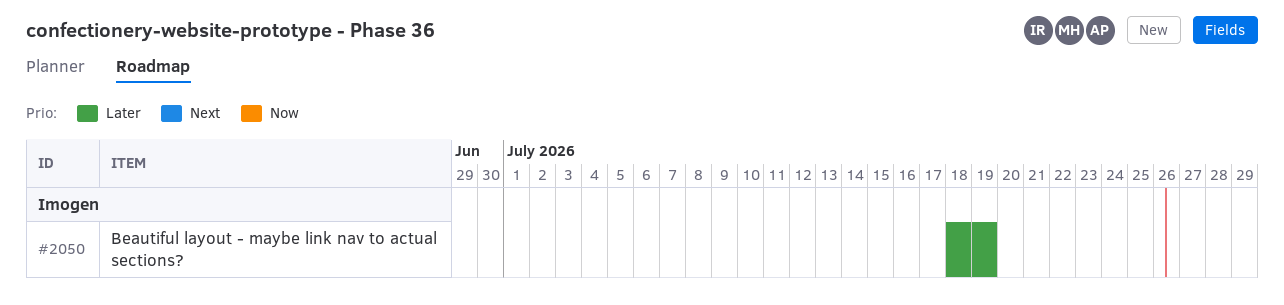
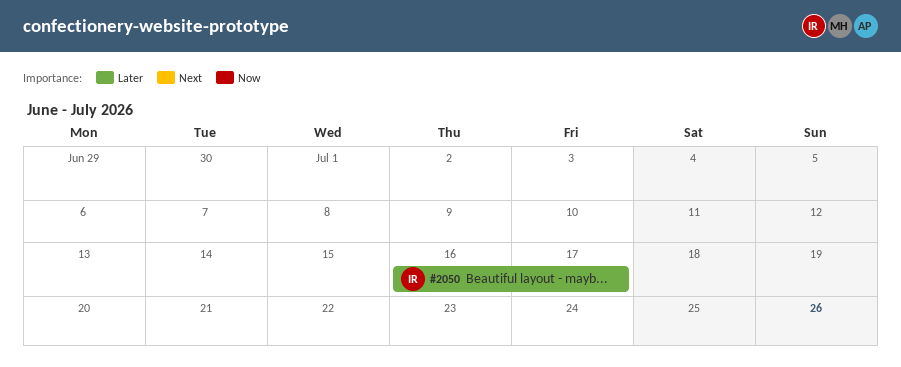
#2050, start: Jul 18 -> Jul 16
#2050, due: Jul 19 -> Jul 17

